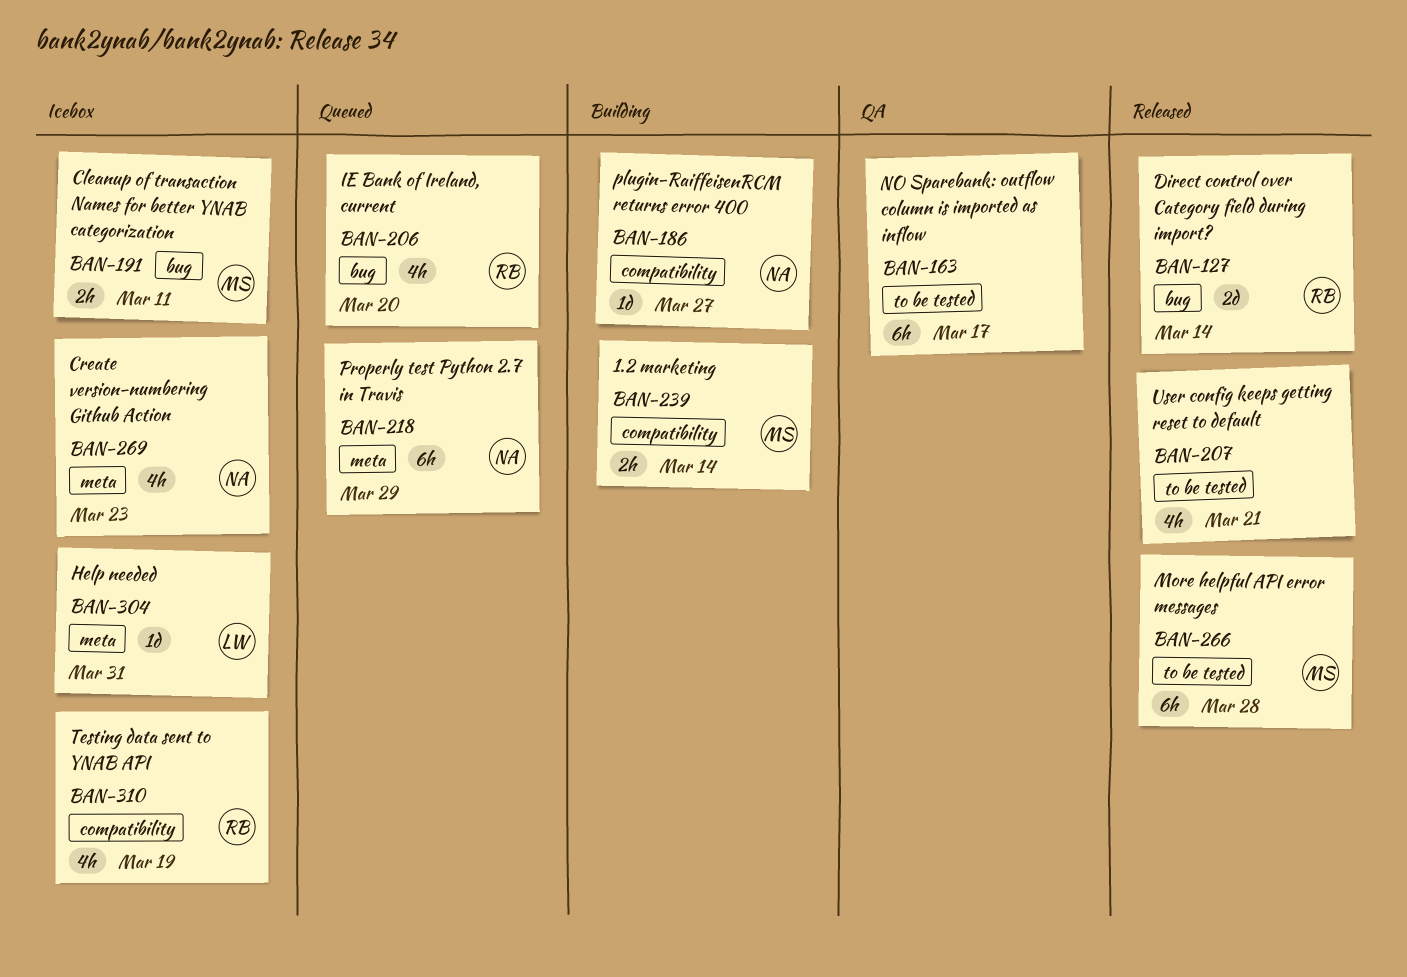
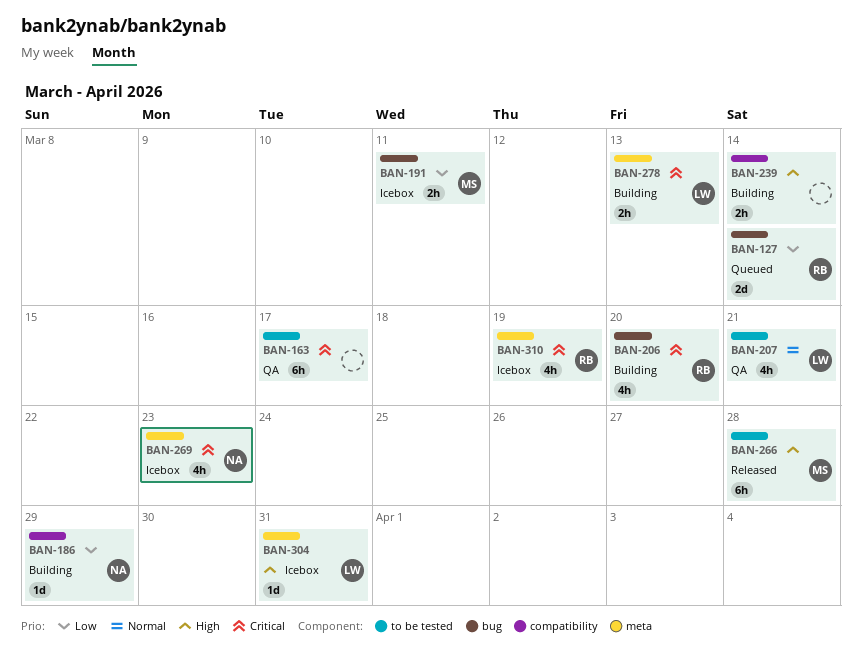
BAN-127, status: Released -> Queued
BAN-186, due: Mar 27 -> Mar 29
BAN-206, status: Queued -> Building
BAN-207, status: Released -> QA
BAN-207, owner: none -> LW
BAN-218: present -> none
BAN-239, owner: MS -> none
BAN-278: none -> present
BAN-310, label: compatibility -> meta

